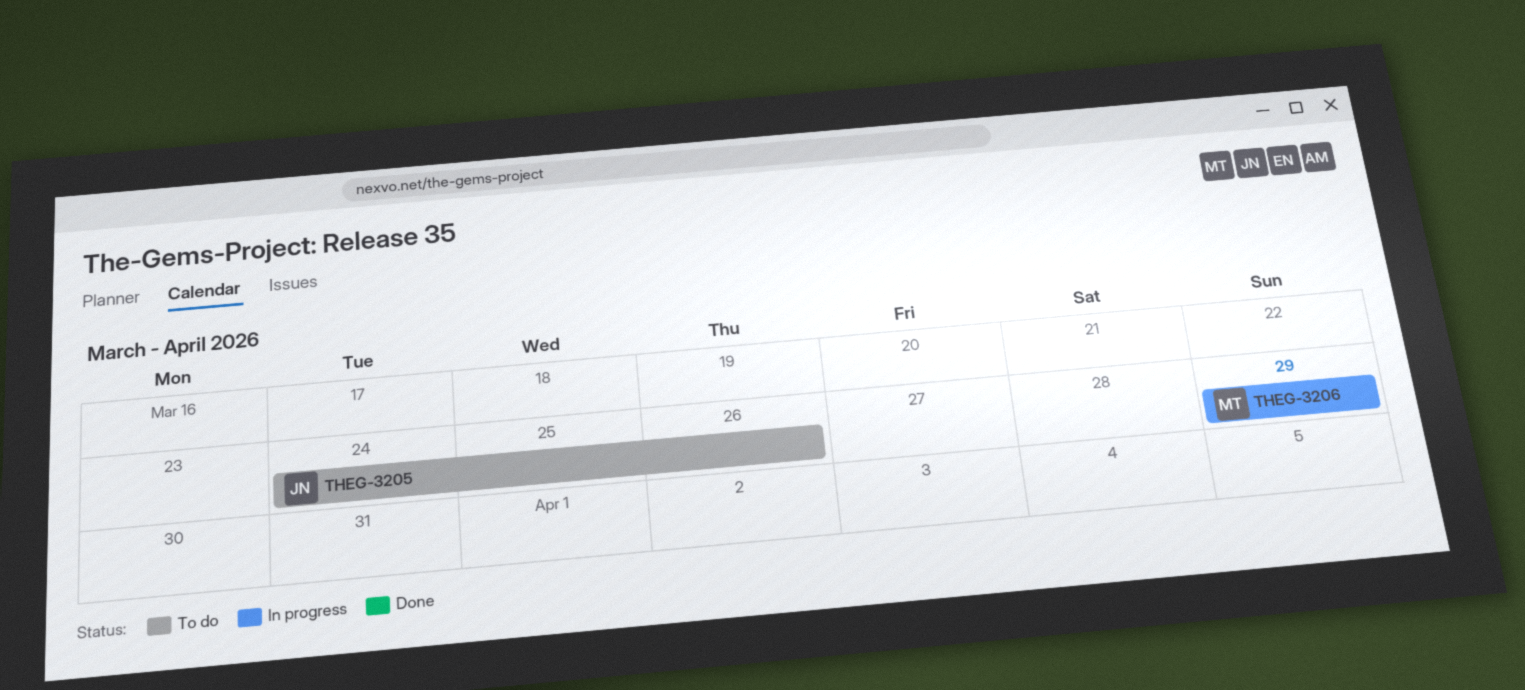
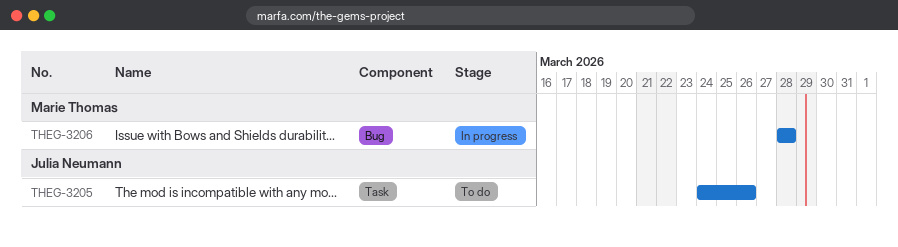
THEG-3206, start: Mar 29 -> Mar 28
THEG-3206, due: Mar 29 -> Mar 28

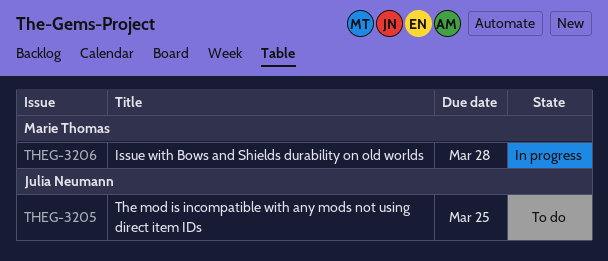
THEG-3205, due: Mar 26 -> Mar 25

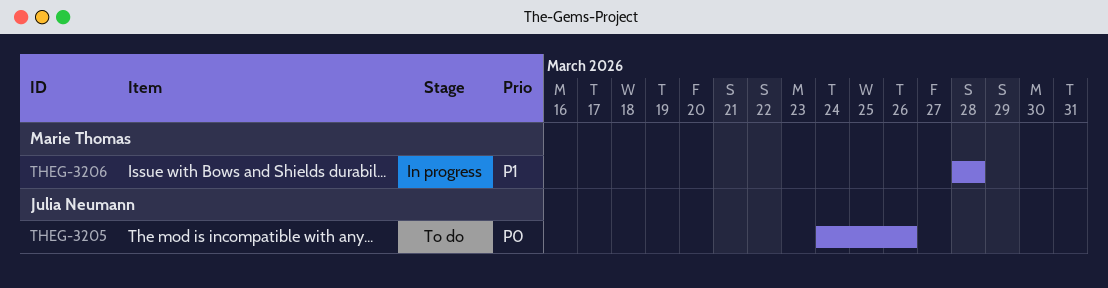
THEG-3205, due: Mar 25 -> Mar 26

